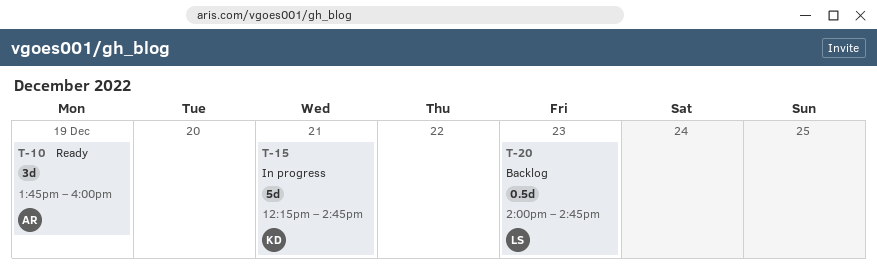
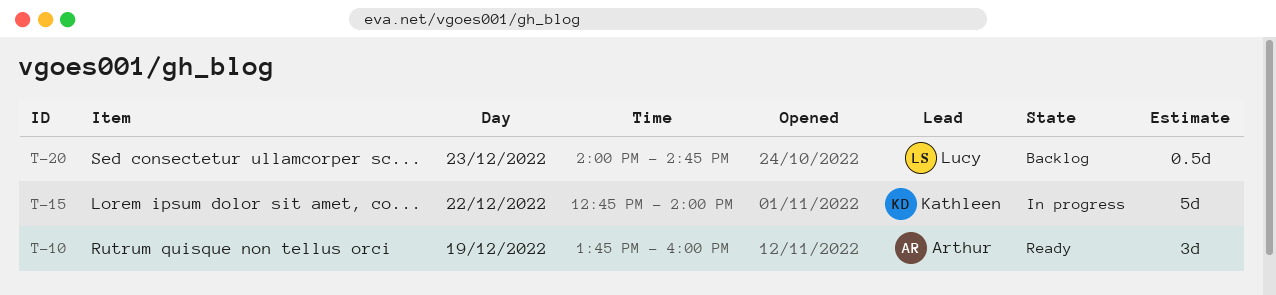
T-15, day: Dec 21 -> Dec 22
T-15, begins: 12:15 -> 12:45
T-15, ends: 14:45 -> 14:00

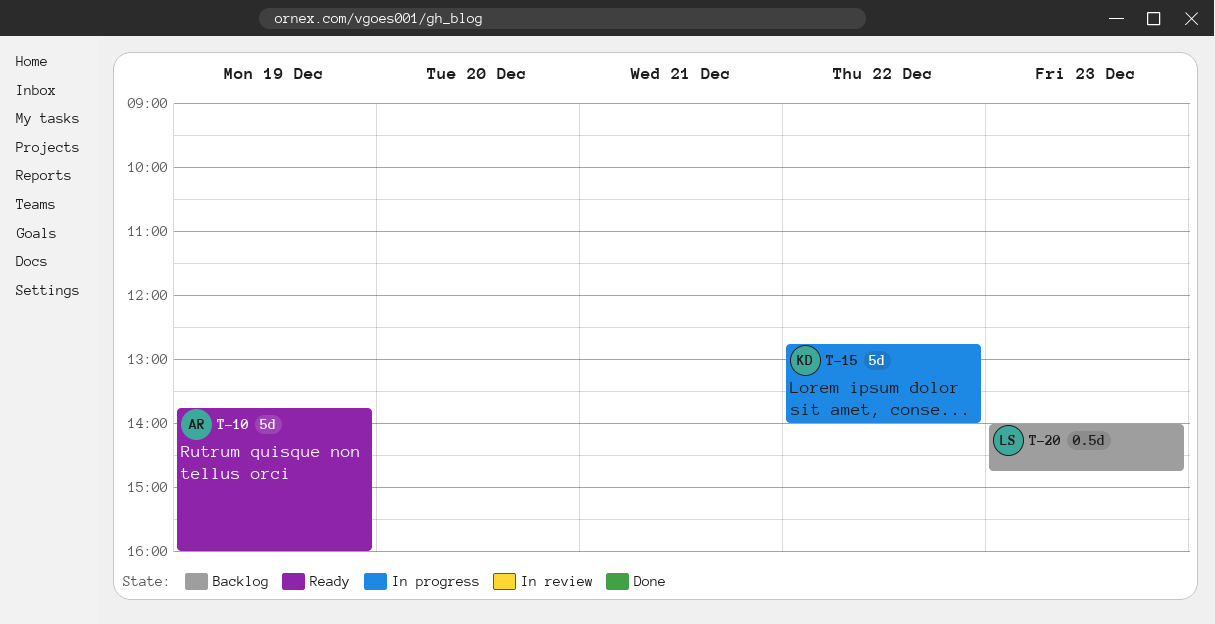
T-10, estimate: 3d -> 5d

